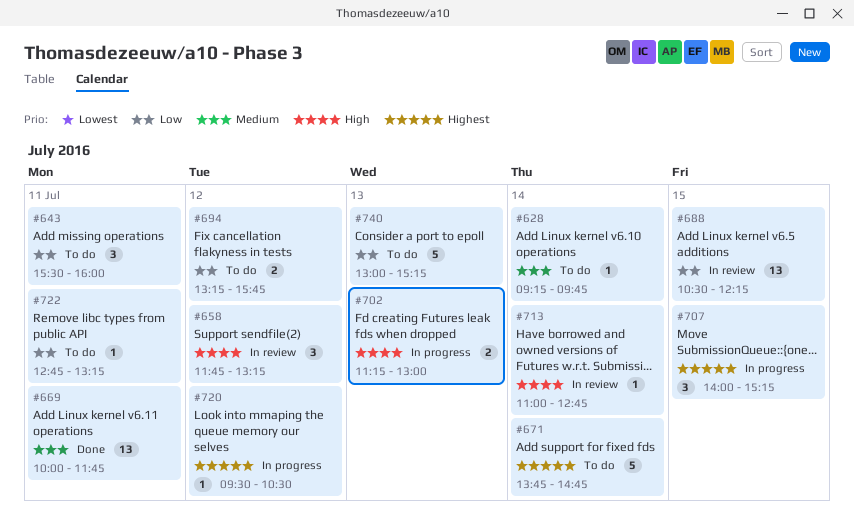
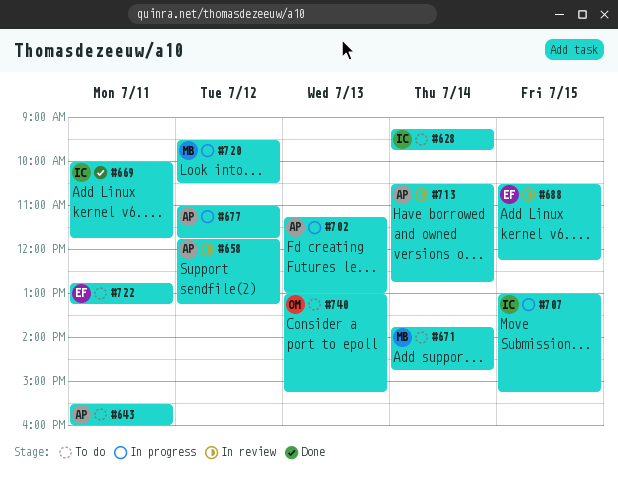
#677: none -> present
#694: present -> none
#707, begins: 14:00 -> 13:00
#713, begins: 11:00 -> 10:30

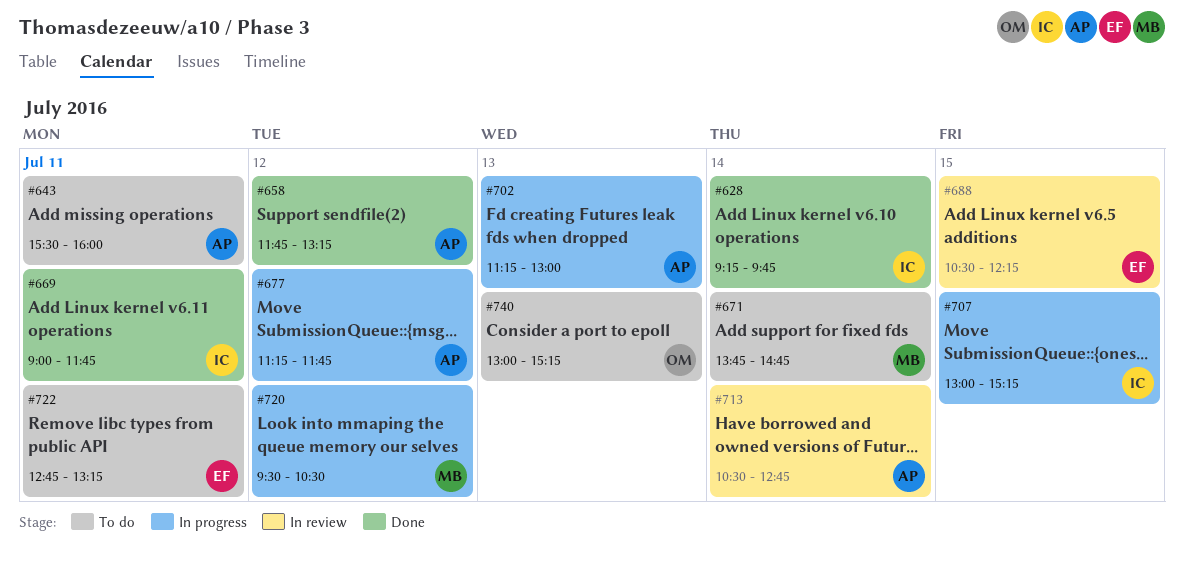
#628, status: To do -> Done
#658, status: In review -> Done
#669, begins: 10:00 -> 09:00
#677, begins: 11:00 -> 11:15

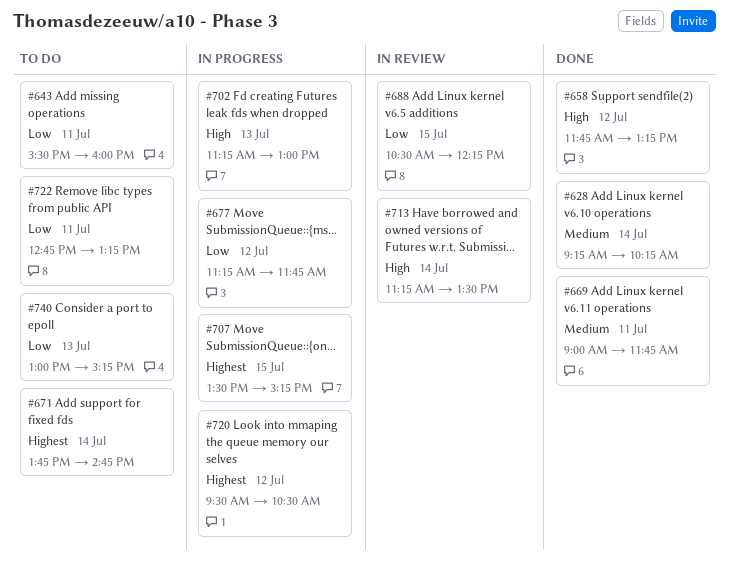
#628, ends: 09:45 -> 10:15
#707, begins: 13:00 -> 13:30
#713, begins: 10:30 -> 11:15
#713, ends: 12:45 -> 13:30

